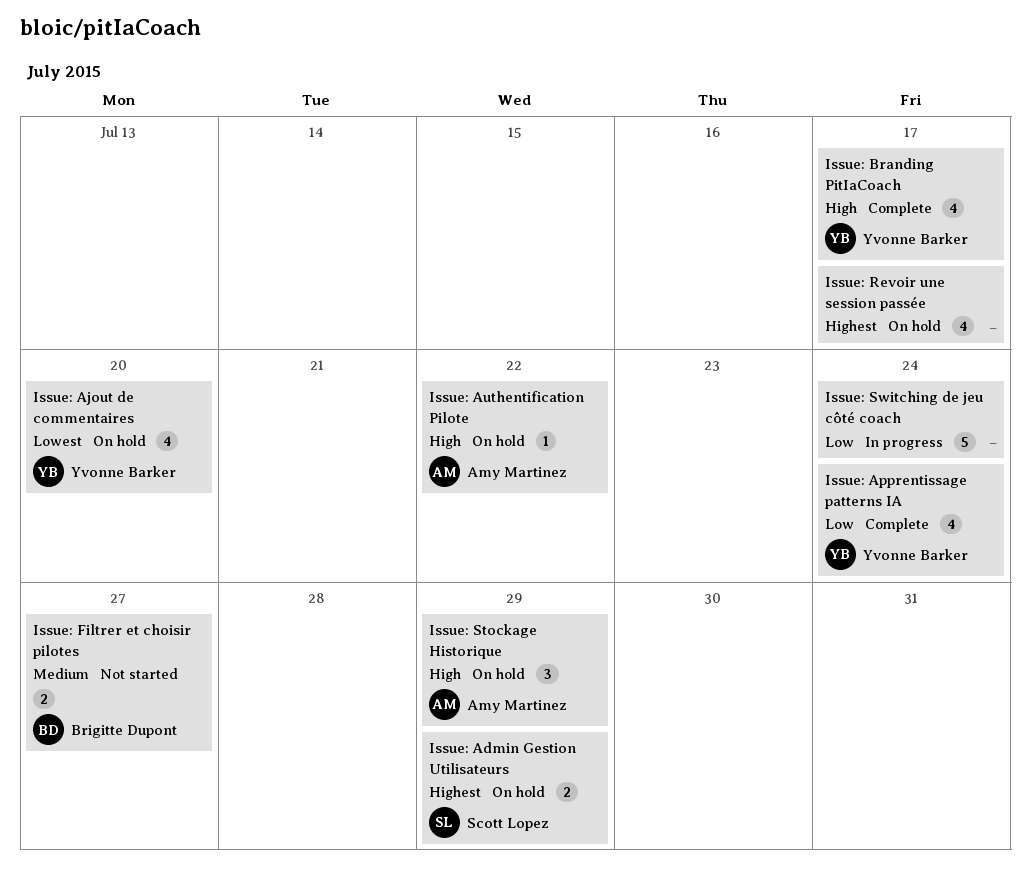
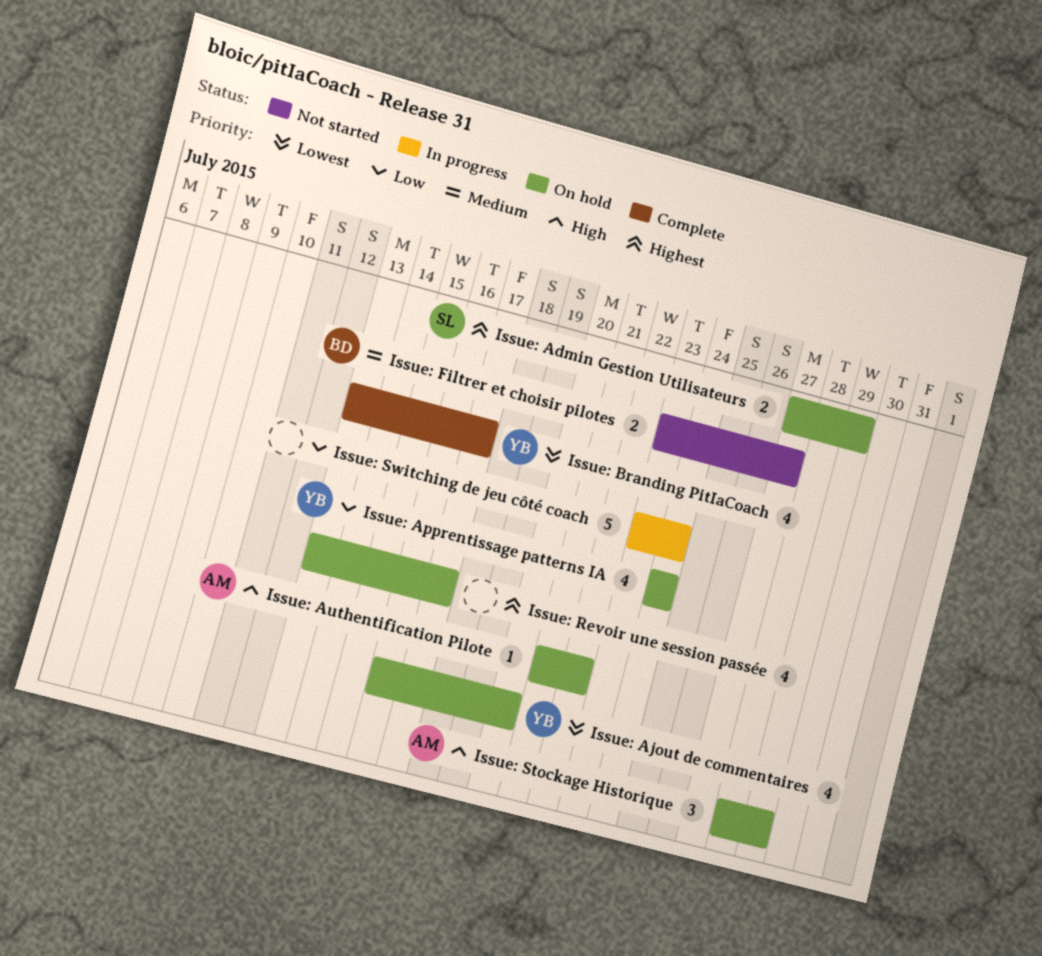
Issue: Apprentissage patterns IA, status: Complete -> On hold
Issue: Branding PitIaCoach, priority: High -> Lowest

